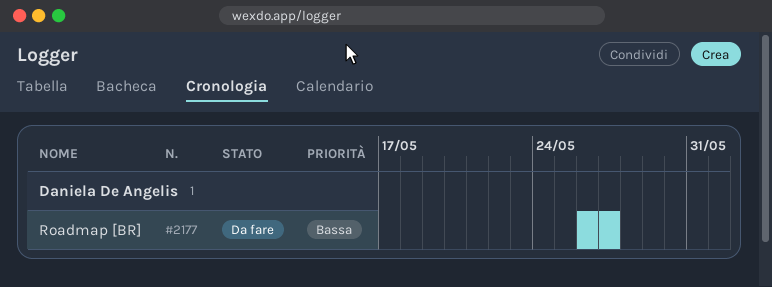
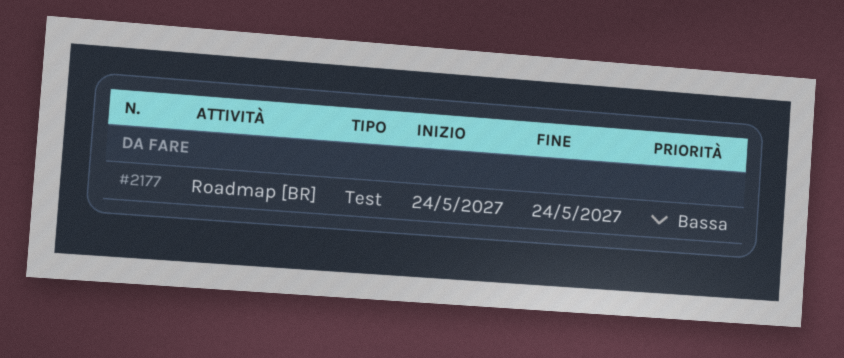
#2177, start: May 26 -> May 24
#2177, due: May 27 -> May 24

